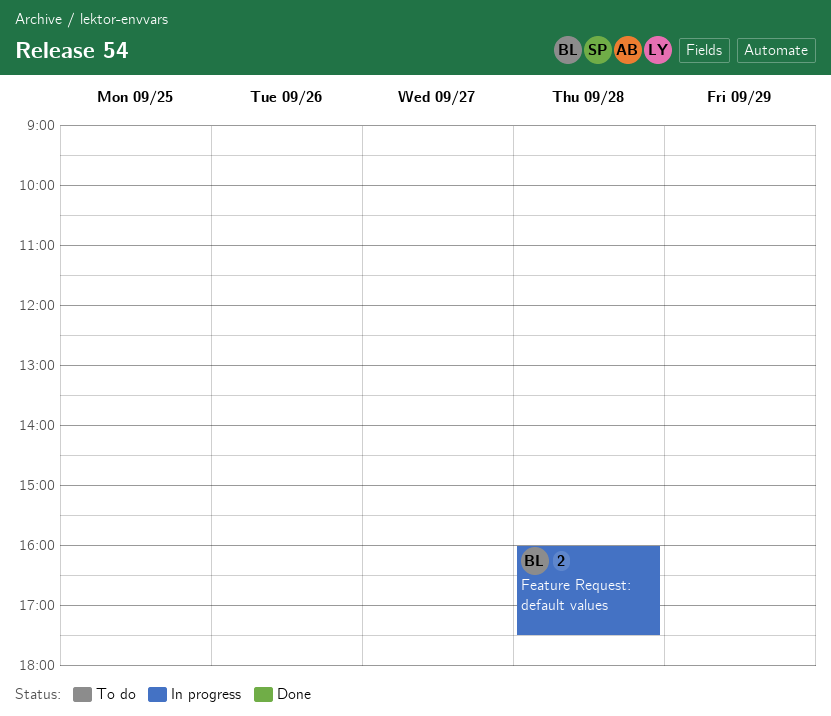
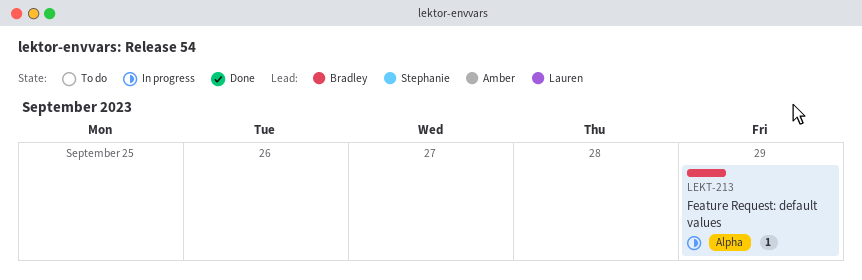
Feature Request: default values, estimate: 2 -> 1
Feature Request: default values, day: Sep 28 -> Sep 29

